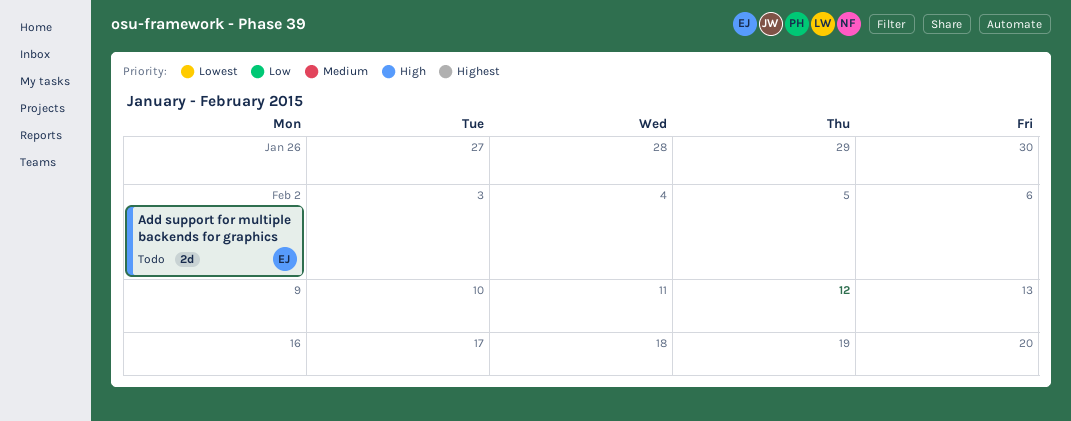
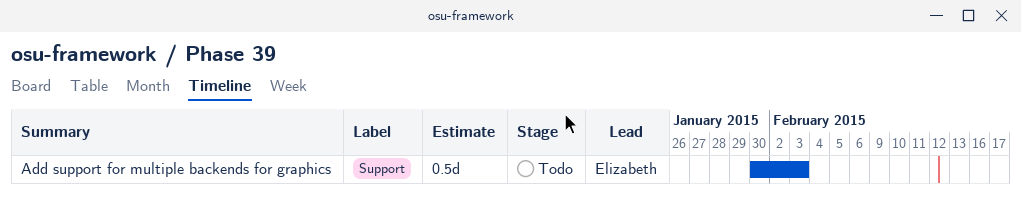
Add support for multiple backends for graphics, estimate: 2d -> 0.5d
Add support for multiple backends for graphics, due: Feb 2 -> Feb 3

